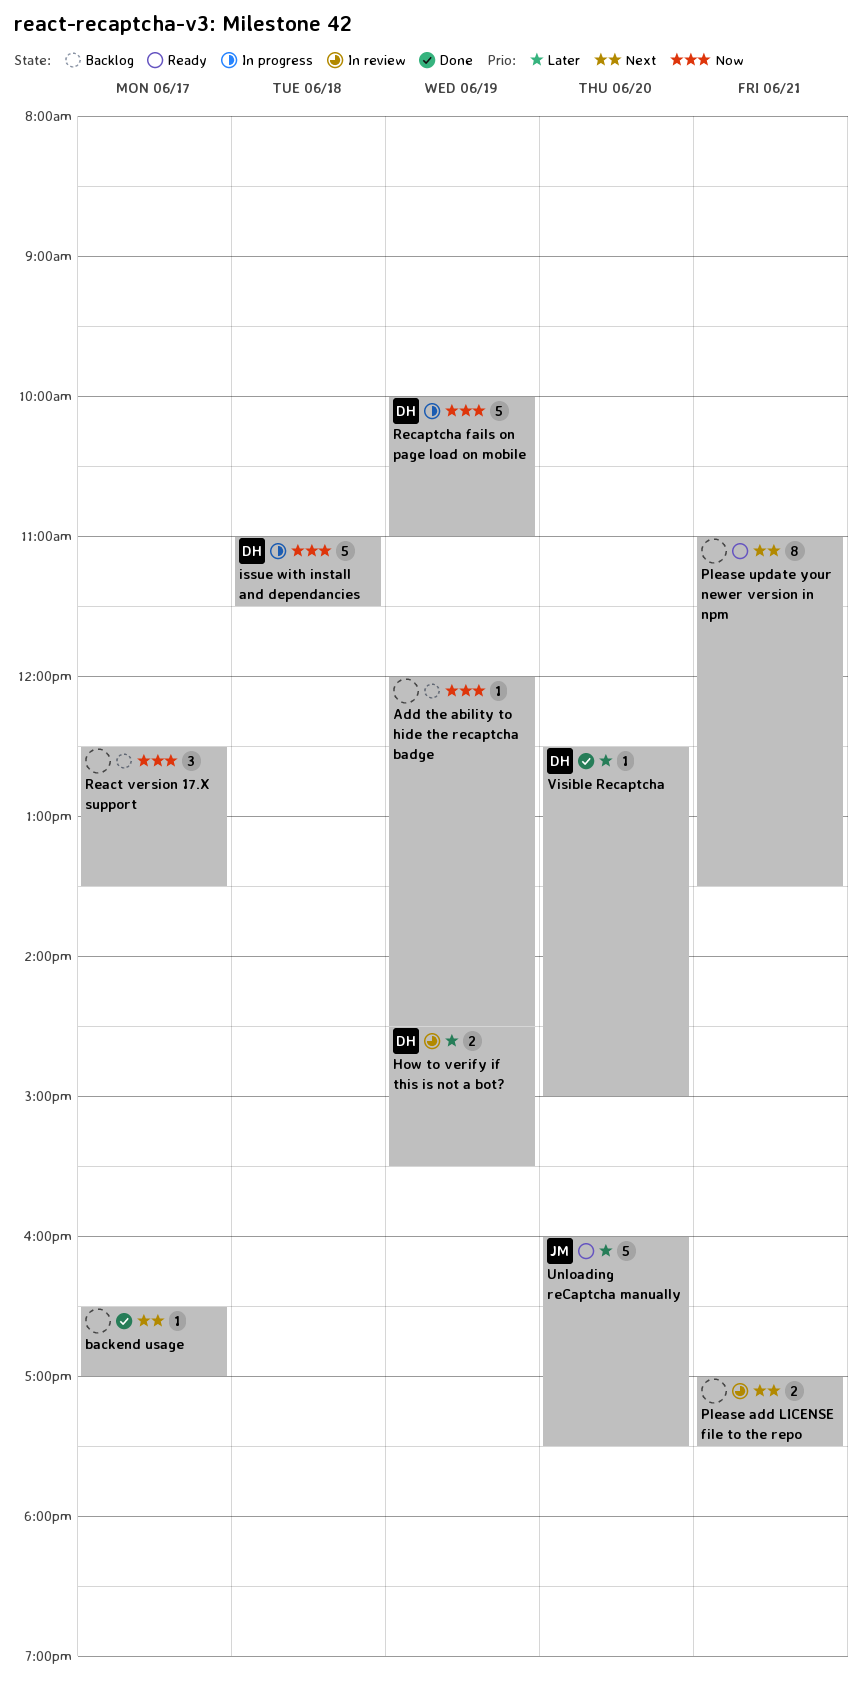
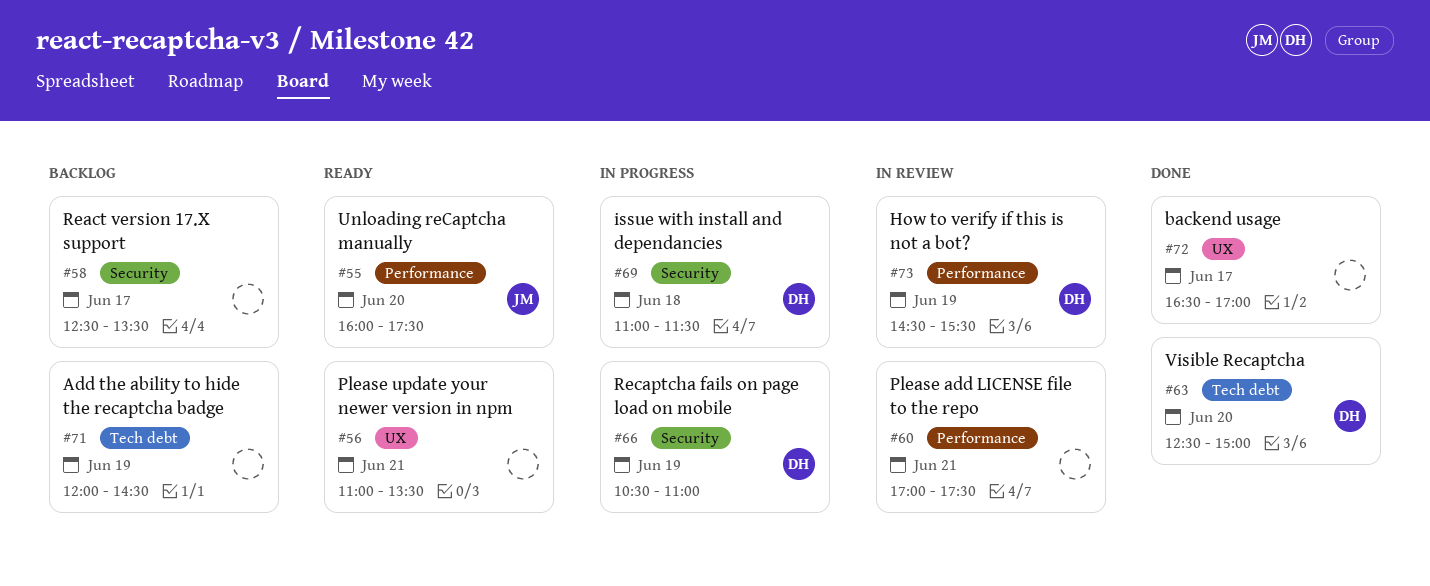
Recaptcha fails on page load on mobile, begins: 10:00 -> 10:30

